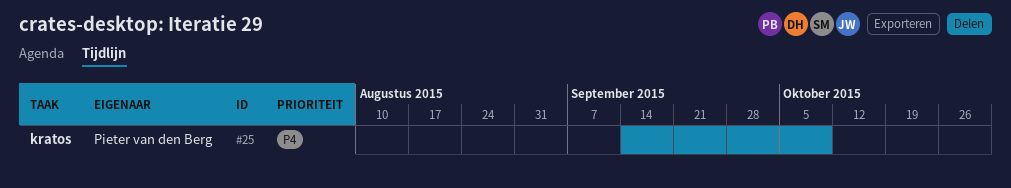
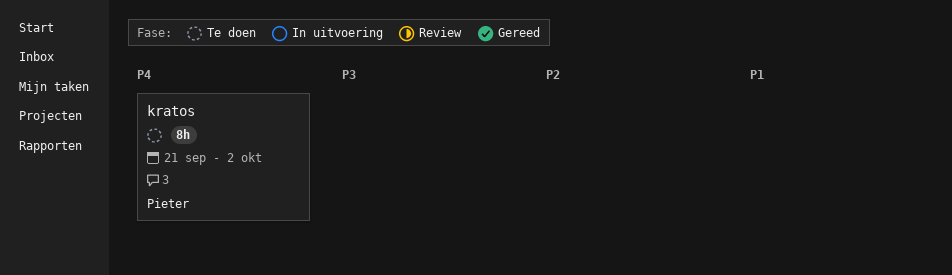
kratos, start: Sep 14 -> Sep 21
kratos, due: Oct 9 -> Oct 2

